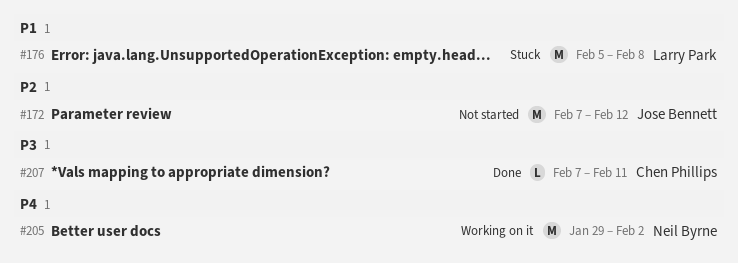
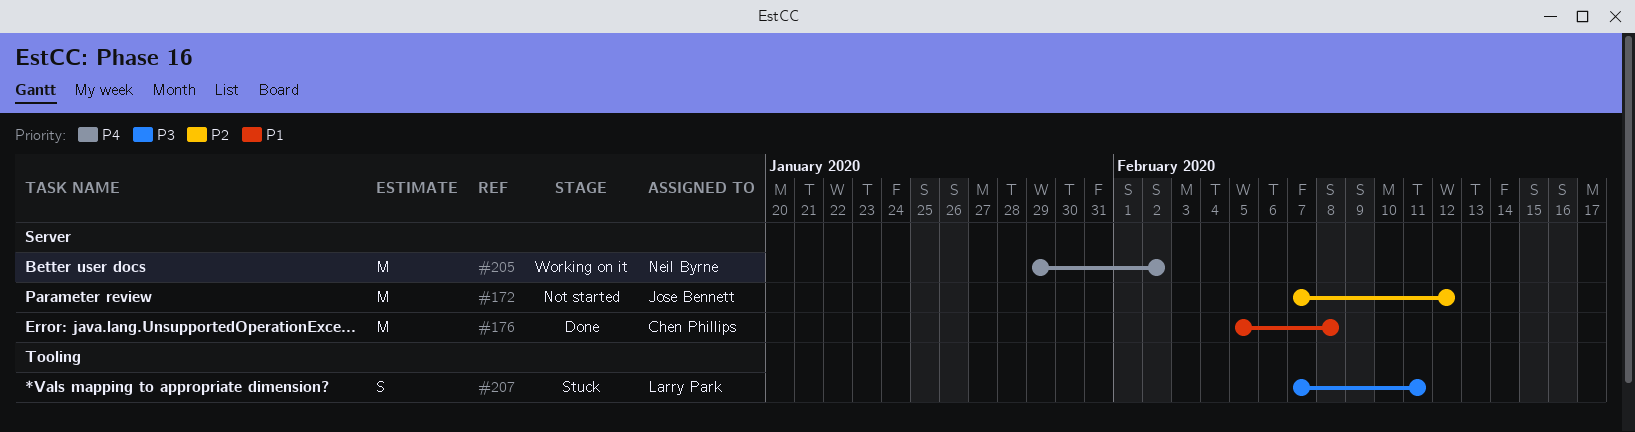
#176, status: Stuck -> Done
#176, owner: Larry Park -> Chen Phillips
#207, status: Done -> Stuck
#207, owner: Chen Phillips -> Larry Park
#207, estimate: L -> S

